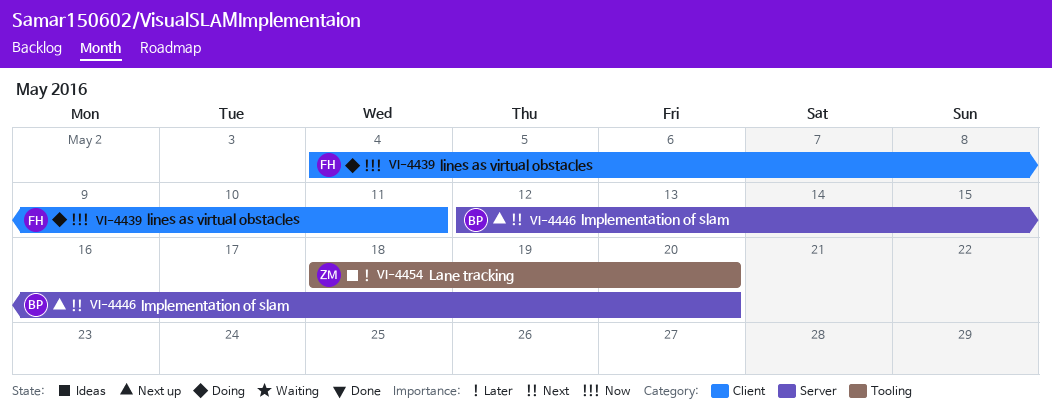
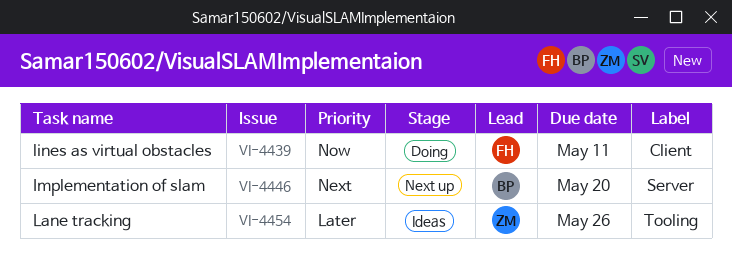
VI-4454, due: May 20 -> May 26

